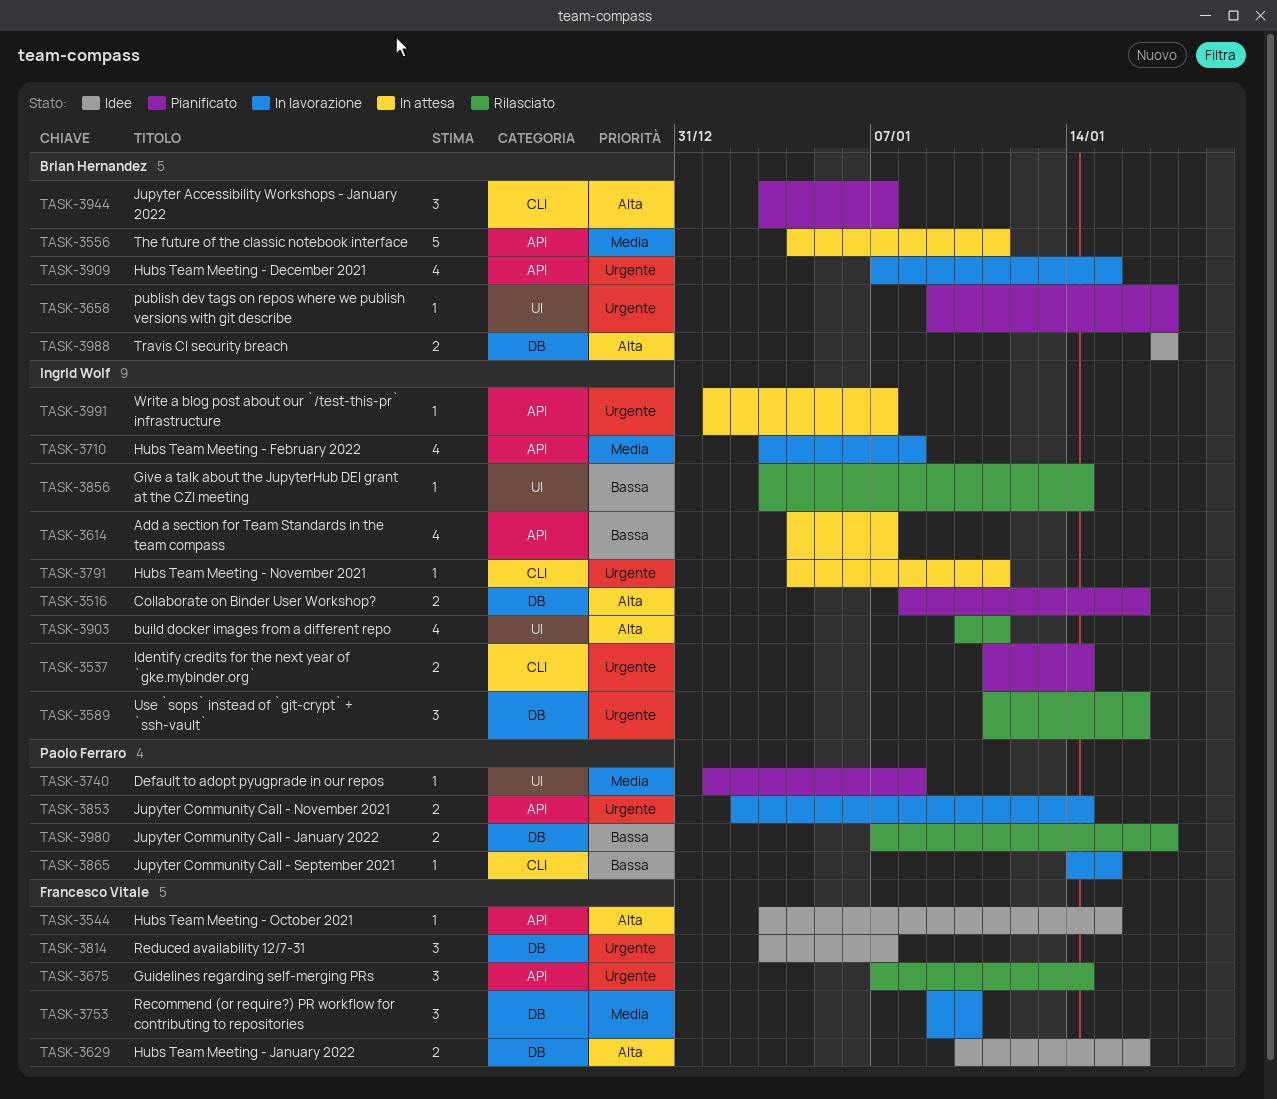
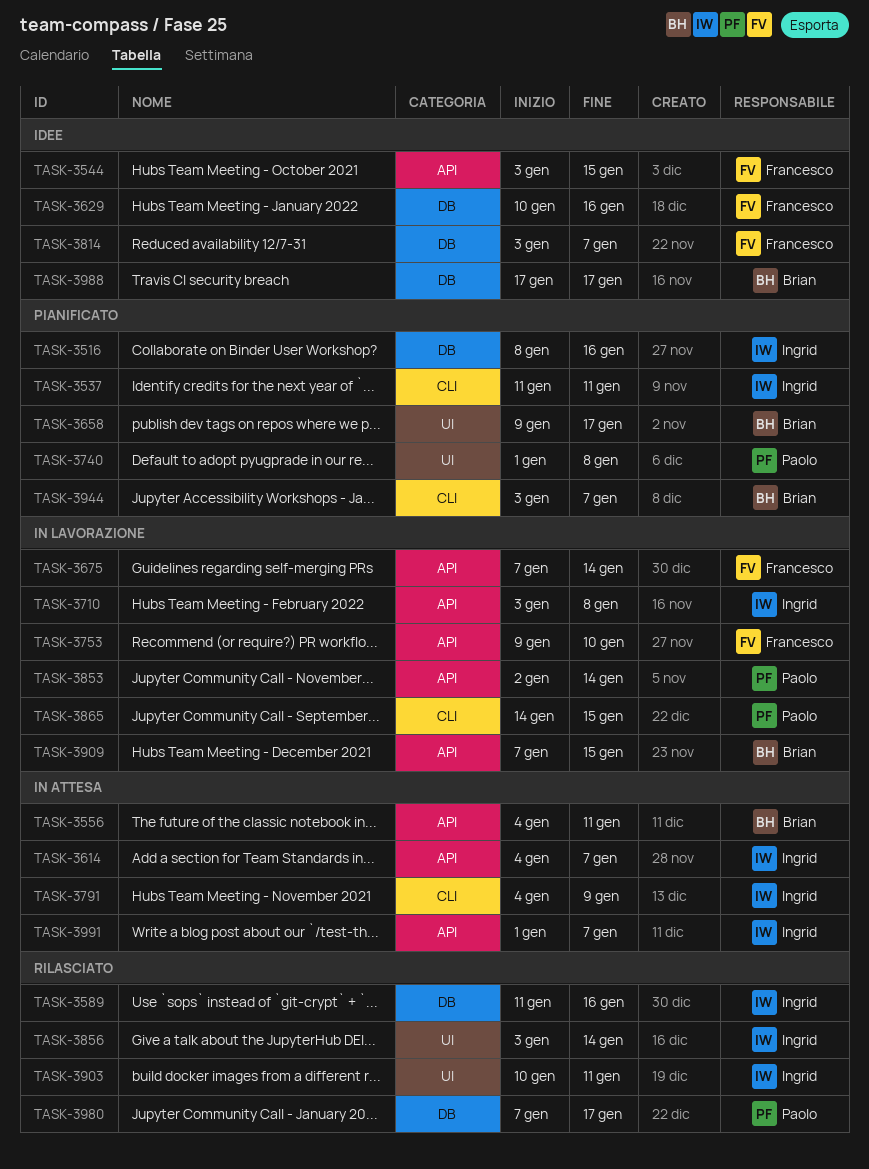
TASK-3537, due: Jan 14 -> Jan 11
TASK-3675, status: Rilasciato -> In lavorazione
TASK-3753, label: DB -> API
TASK-3791, due: Jan 11 -> Jan 9

